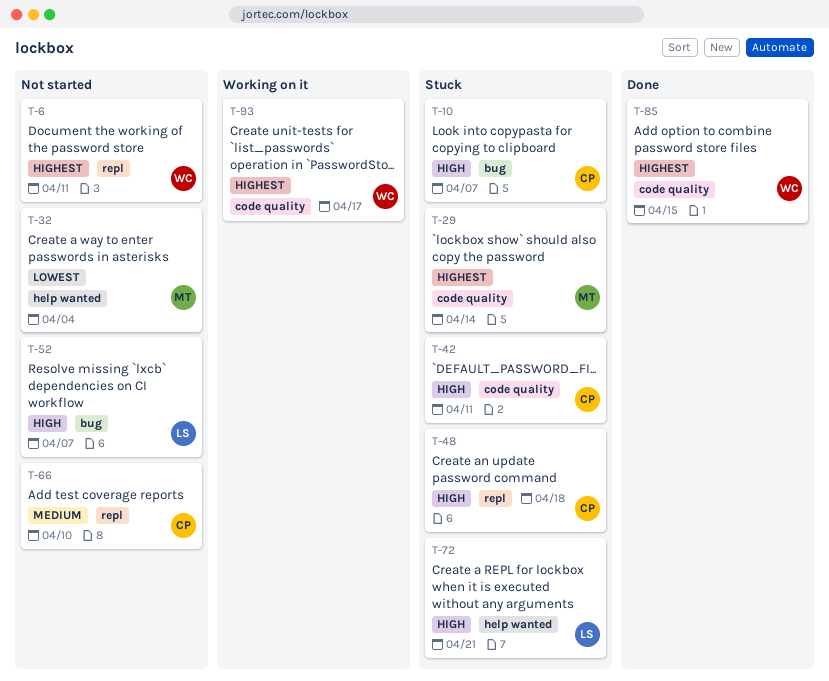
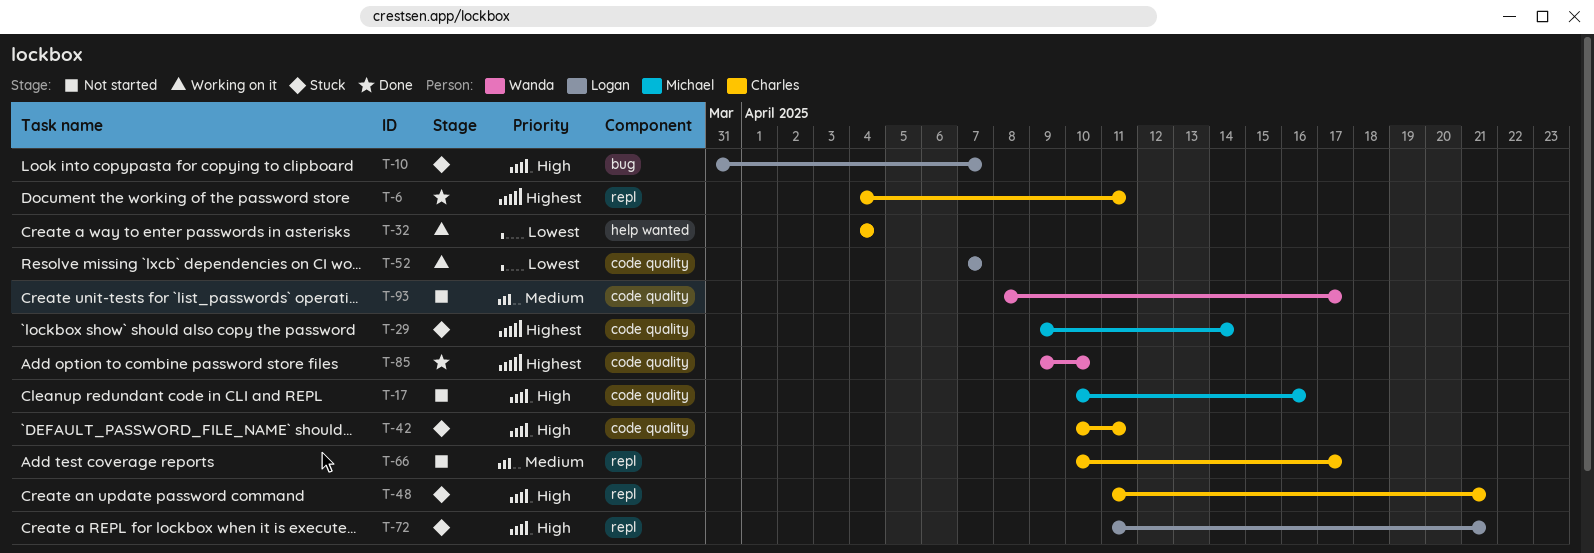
T-6, status: Not started -> Done
T-6, owner: Wanda -> Charles
T-10, owner: Charles -> Logan
T-17: none -> present
T-32, status: Not started -> Working on it
T-32, owner: Michael -> Charles
T-48, due: Apr 18 -> Apr 21
T-52, status: Not started -> Working on it
T-52, priority: High -> Lowest
T-52, label: bug -> code quality
T-66, due: Apr 10 -> Apr 17
T-72, label: help wanted -> repl
T-85, due: Apr 15 -> Apr 10
T-93, status: Working on it -> Not started
T-93, priority: Highest -> Medium

